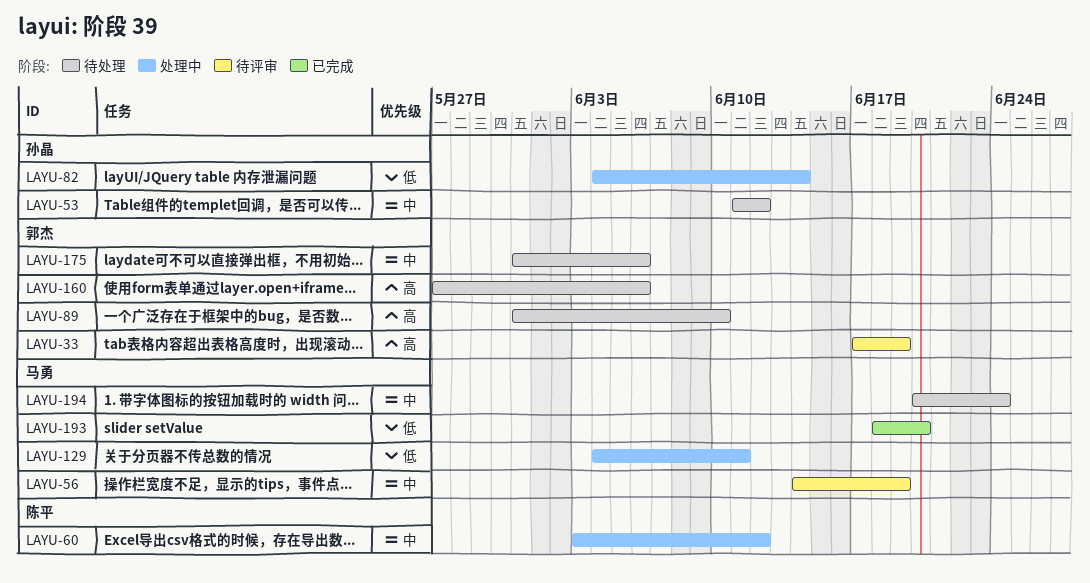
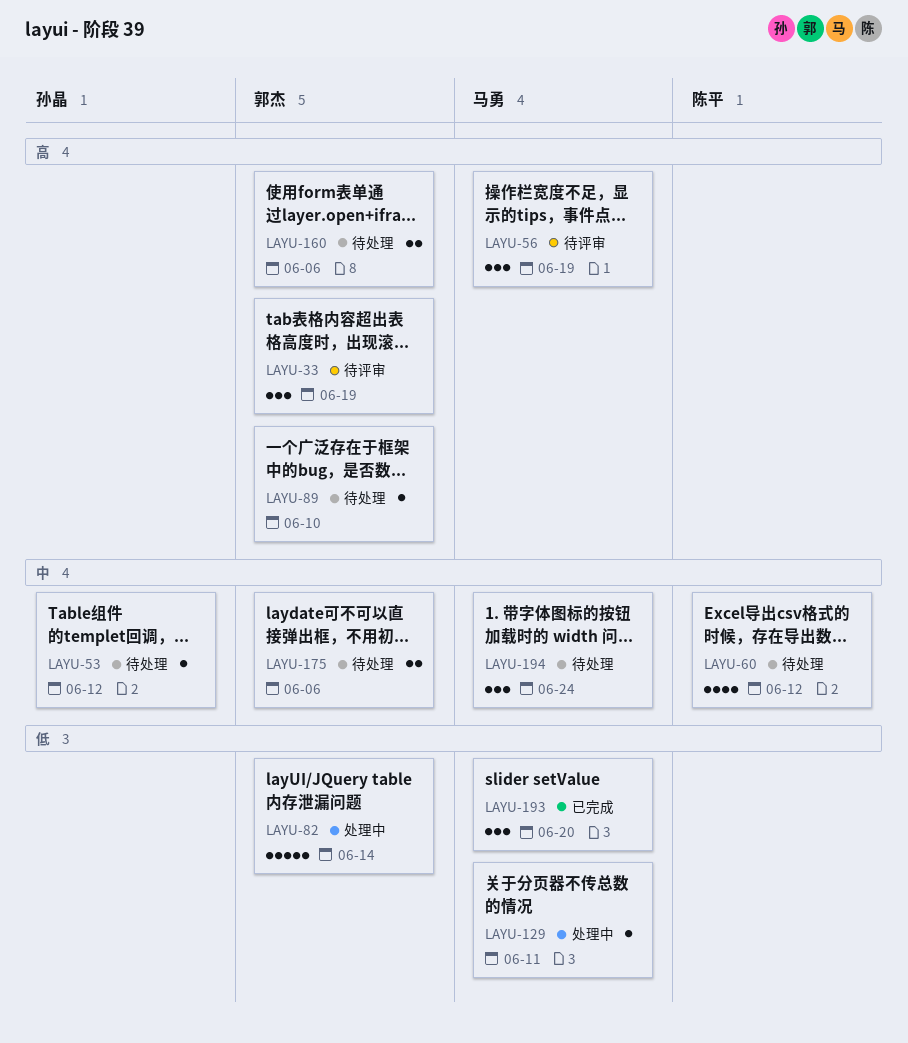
LAYU-56, priority: 中 -> 高
LAYU-60, status: 处理中 -> 待处理
LAYU-82, owner: 孙晶 -> 郭杰

